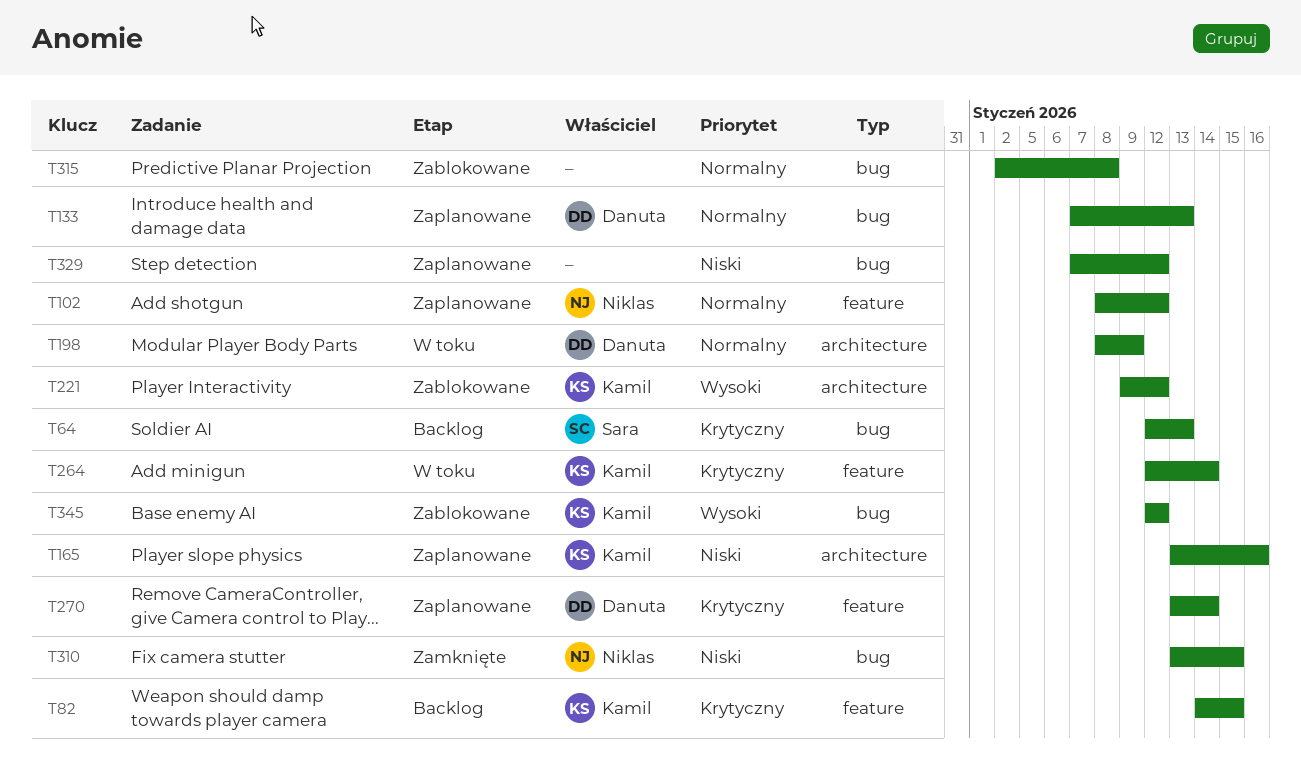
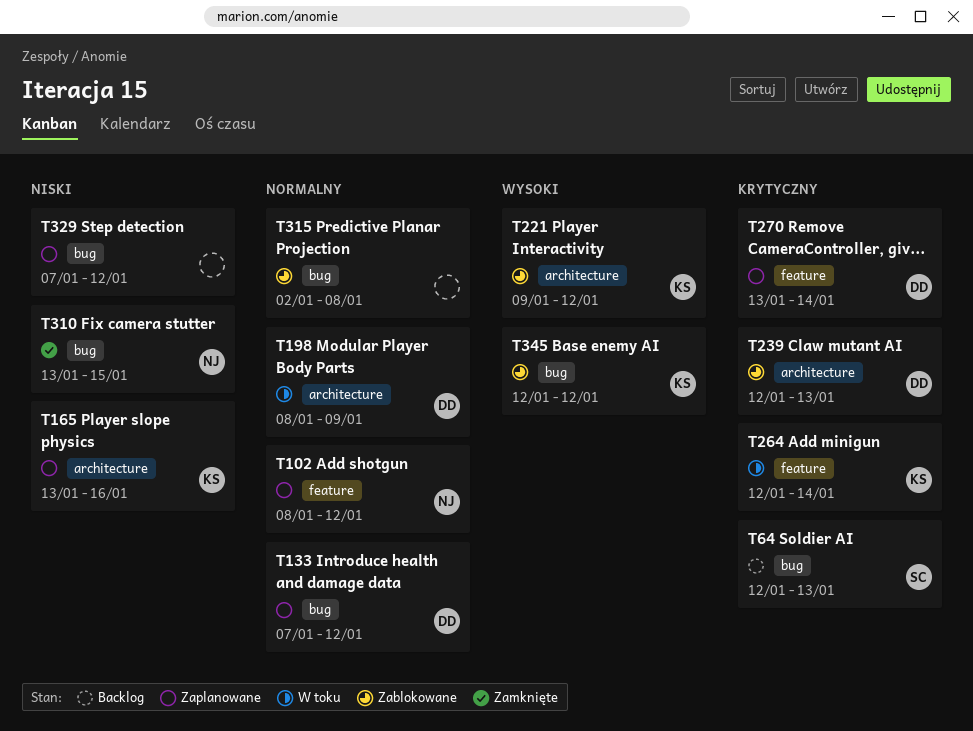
T82: present -> none
T133, due: Jan 13 -> Jan 12
T239: none -> present

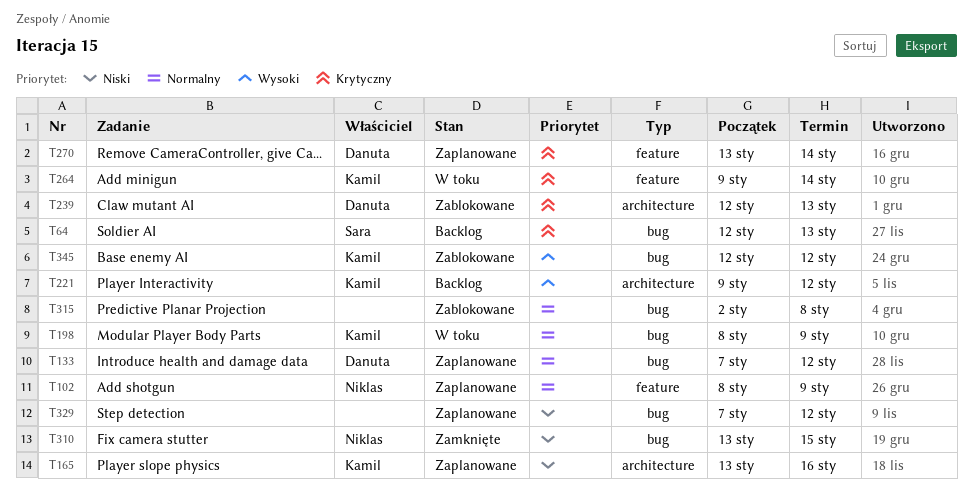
T102, due: Jan 12 -> Jan 9
T198, owner: Danuta -> Kamil
T198, label: architecture -> bug
T221, status: Zablokowane -> Backlog
T264, start: Jan 12 -> Jan 9

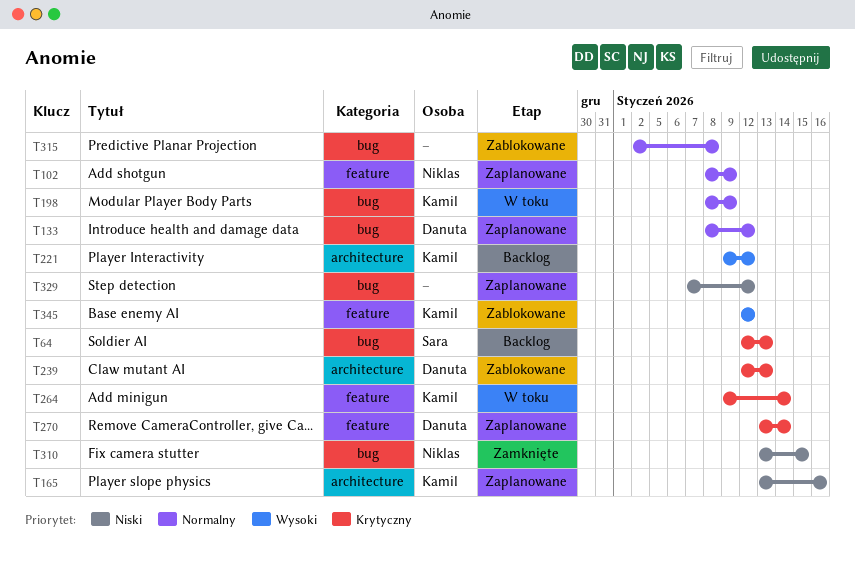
T133, start: Jan 7 -> Jan 8
T345, label: bug -> feature

